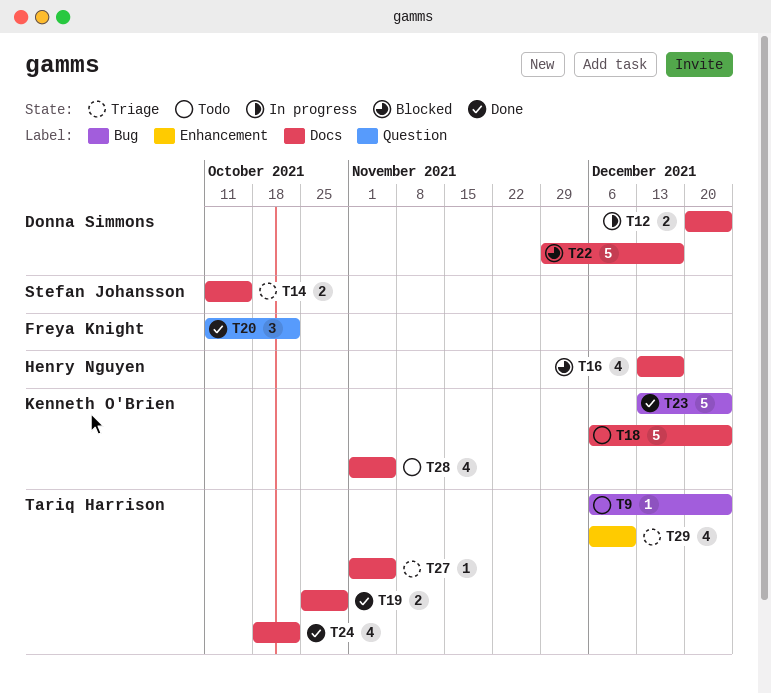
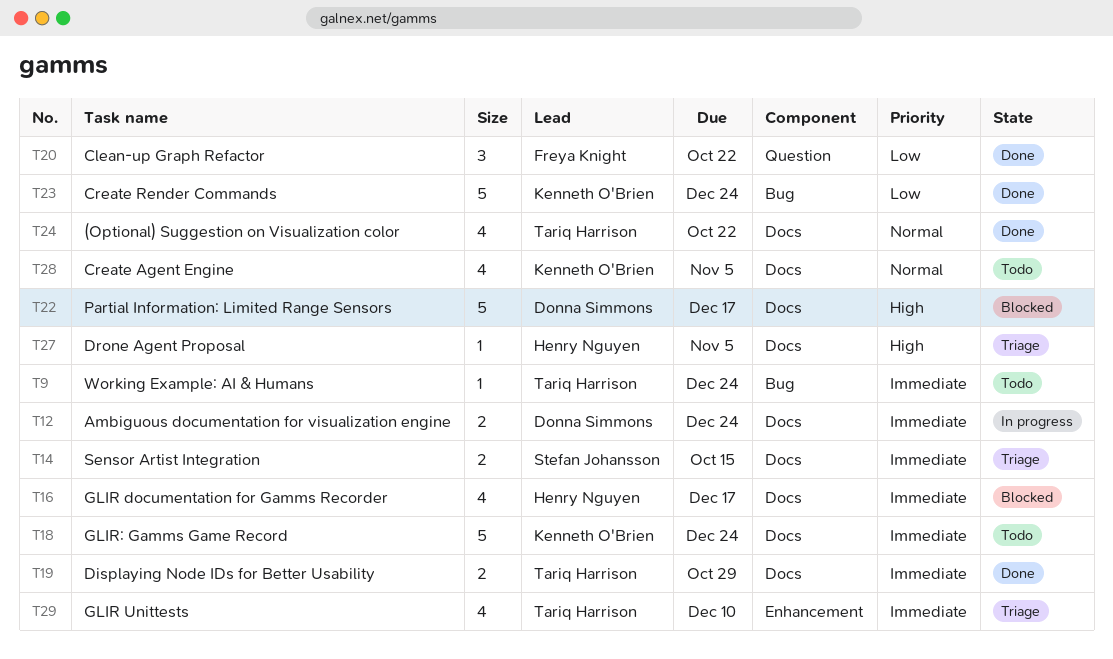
T27, owner: Tariq Harrison -> Henry Nguyen

